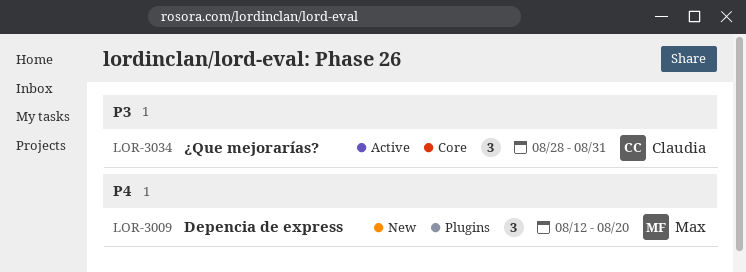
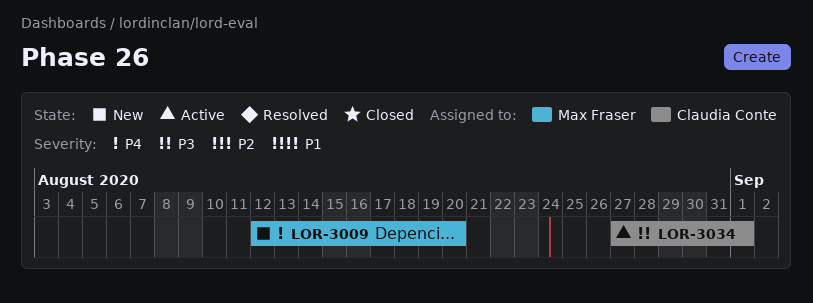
LOR-3034, start: Aug 28 -> Aug 27
LOR-3034, due: Aug 31 -> Sep 1

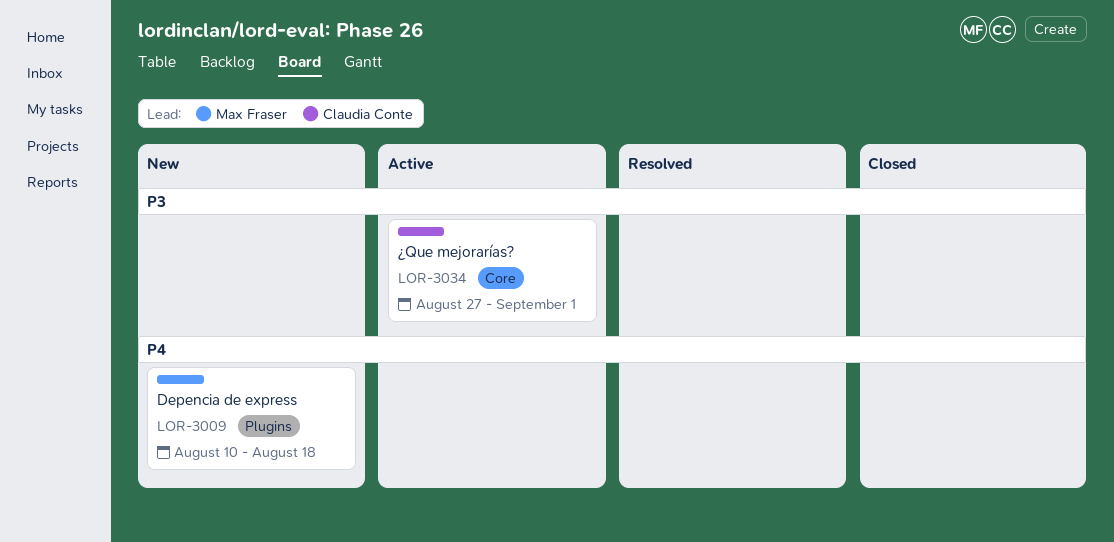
LOR-3009, start: Aug 12 -> Aug 10
LOR-3009, due: Aug 20 -> Aug 18

